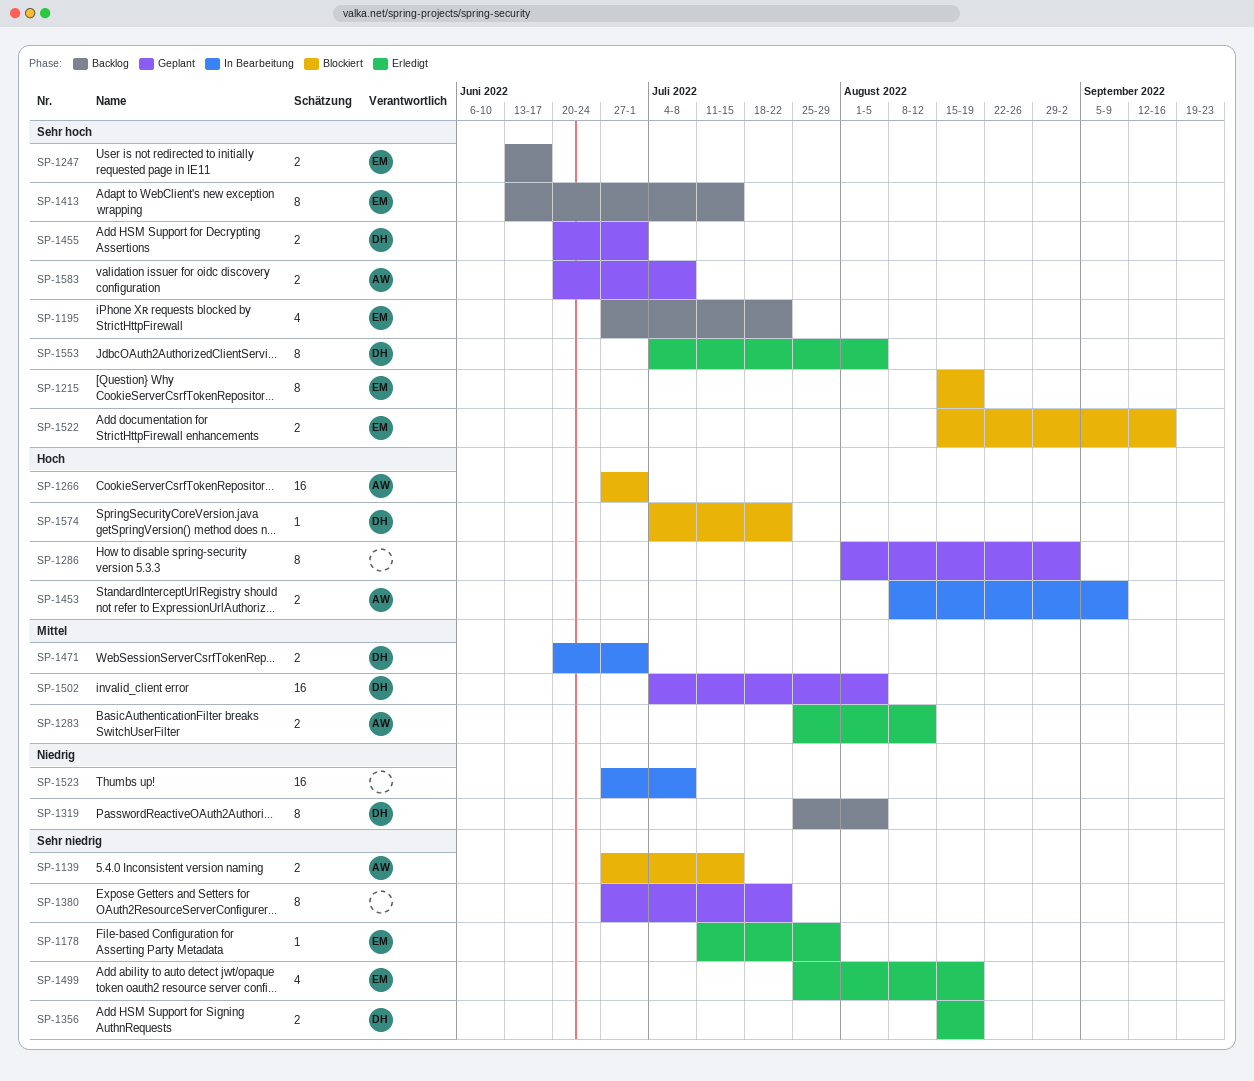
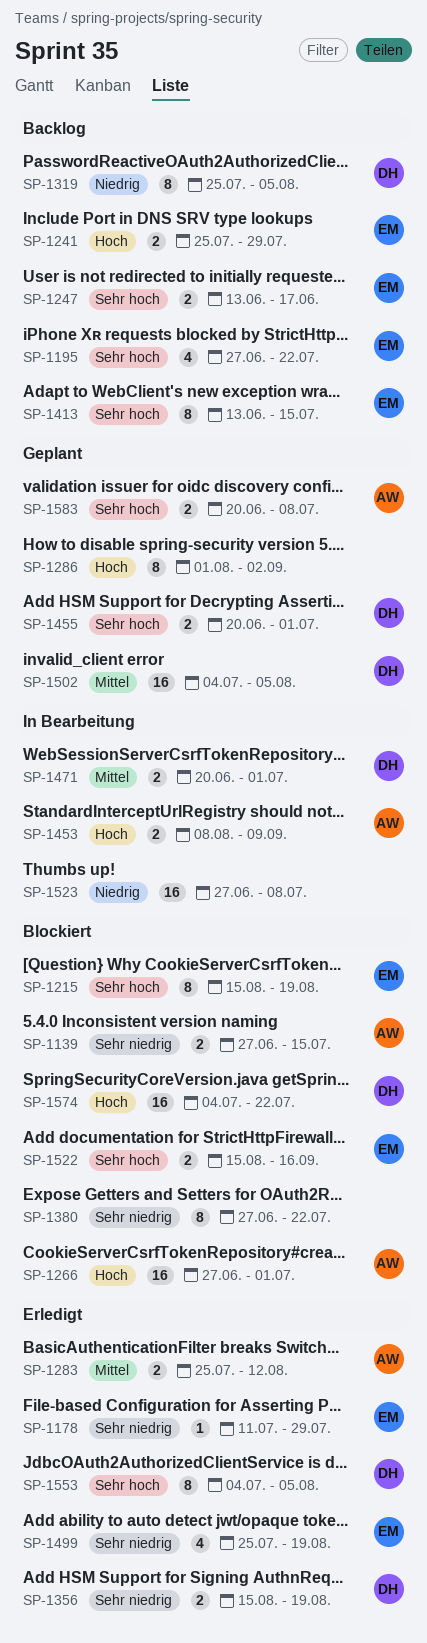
SP-1241: none -> present
SP-1380, status: Geplant -> Blockiert
SP-1574, estimate: 1 -> 16

